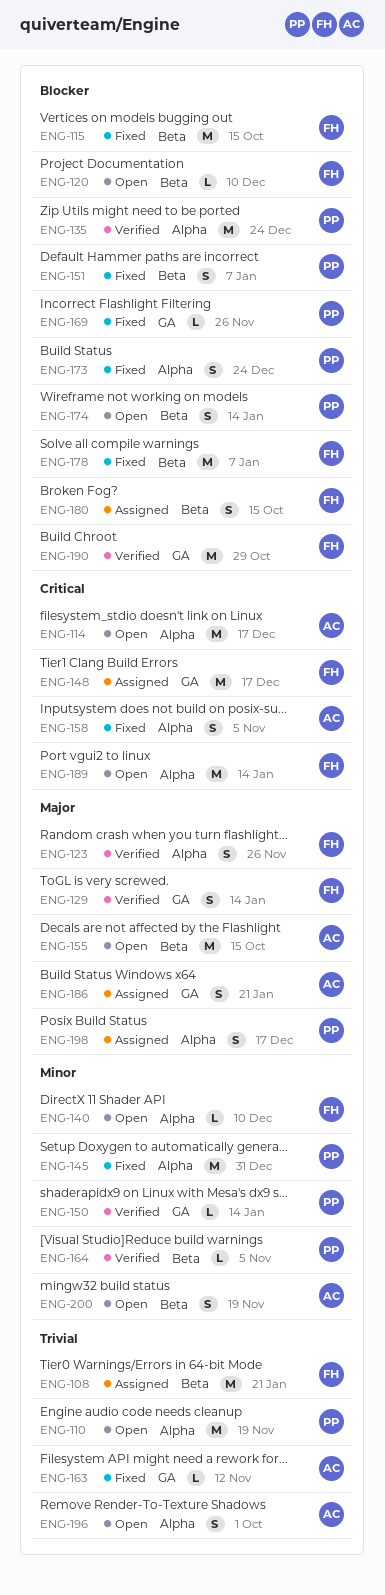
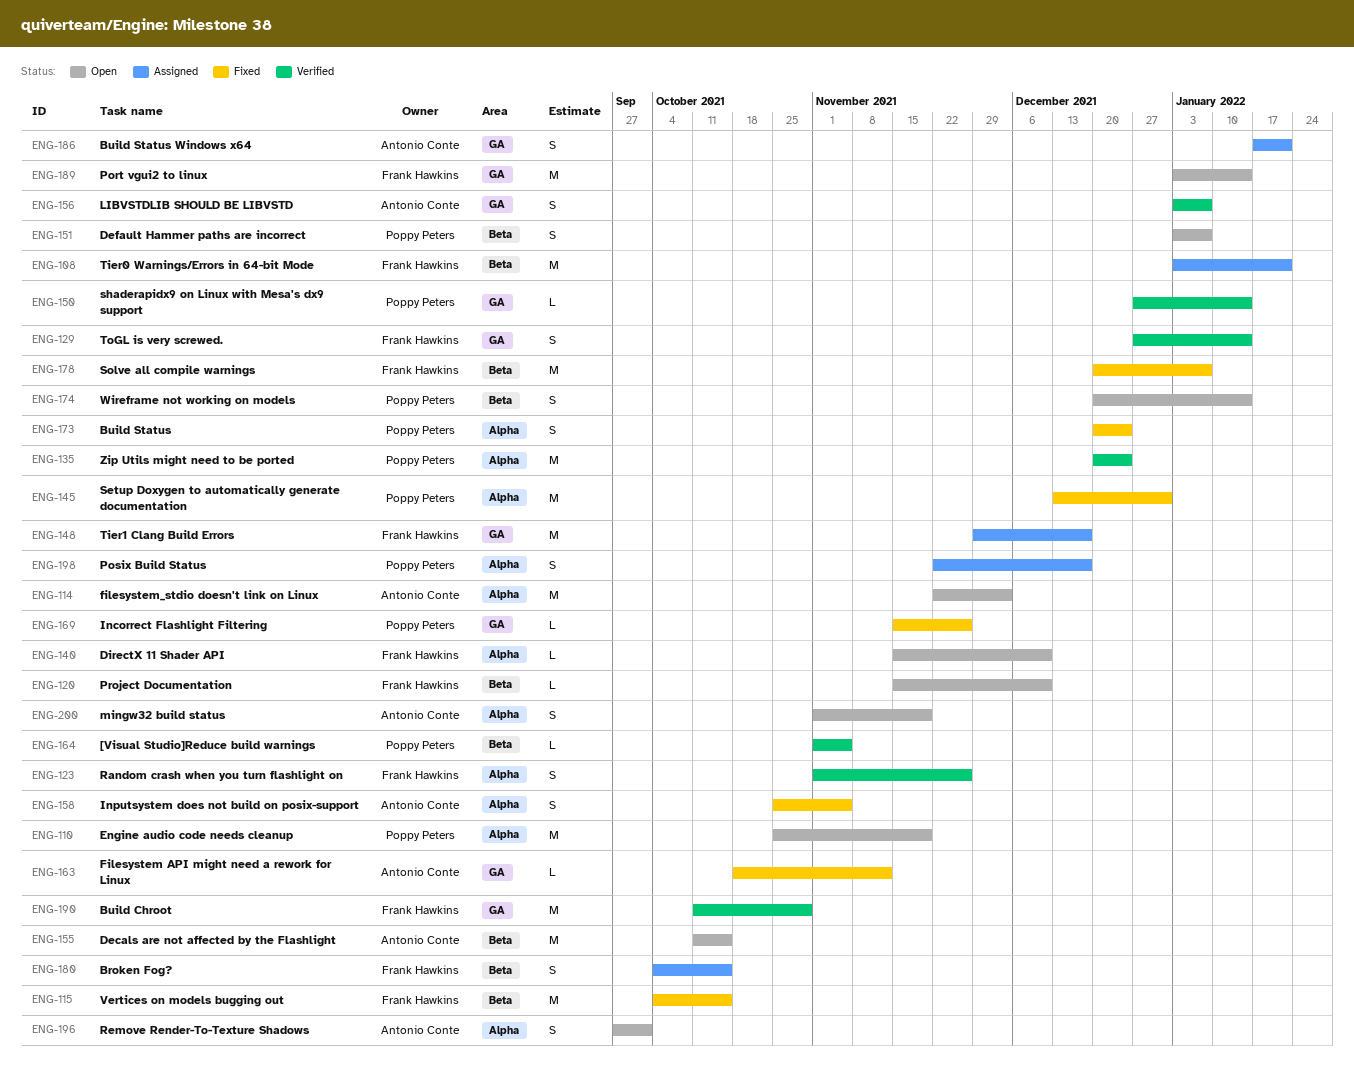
ENG-114, due: Dec 17 -> Dec 3
ENG-151, status: Fixed -> Open
ENG-156: none -> present
ENG-189, label: Alpha -> GA
ENG-200, label: Beta -> Alpha

